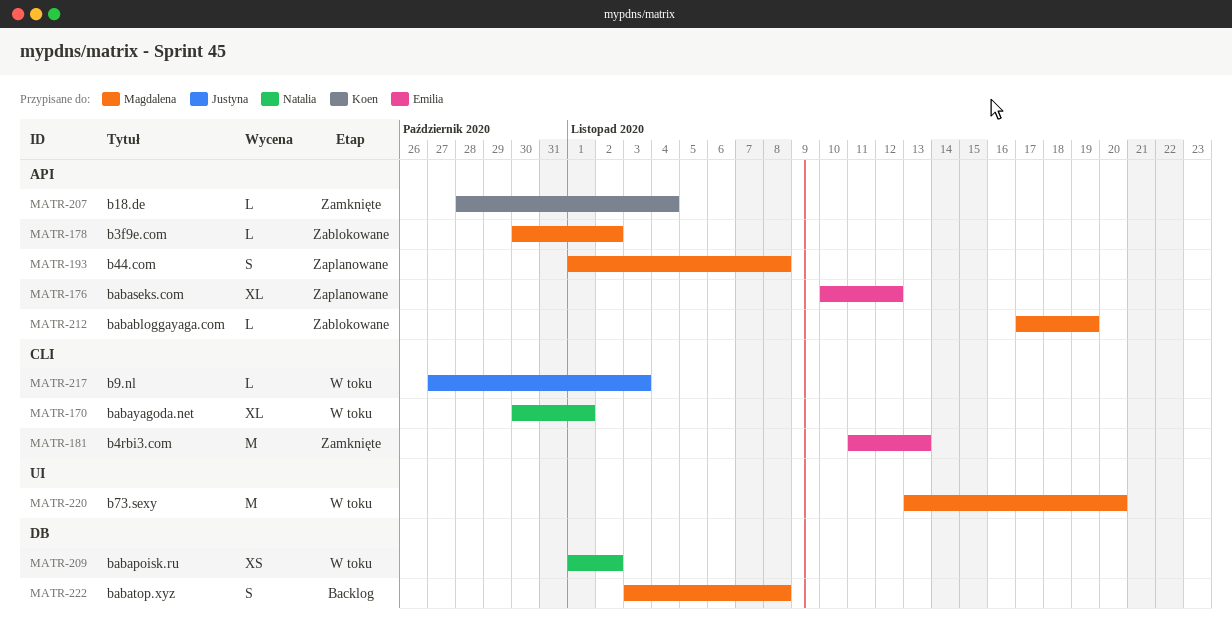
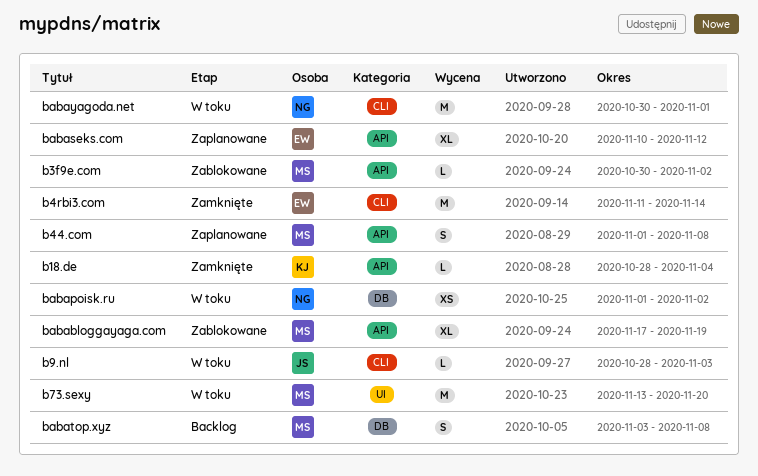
b4rbi3.com, due: Nov 13 -> Nov 14
b9.nl, start: Oct 27 -> Oct 28
bababloggayaga.com, estimate: L -> XL
babayagoda.net, estimate: XL -> M

